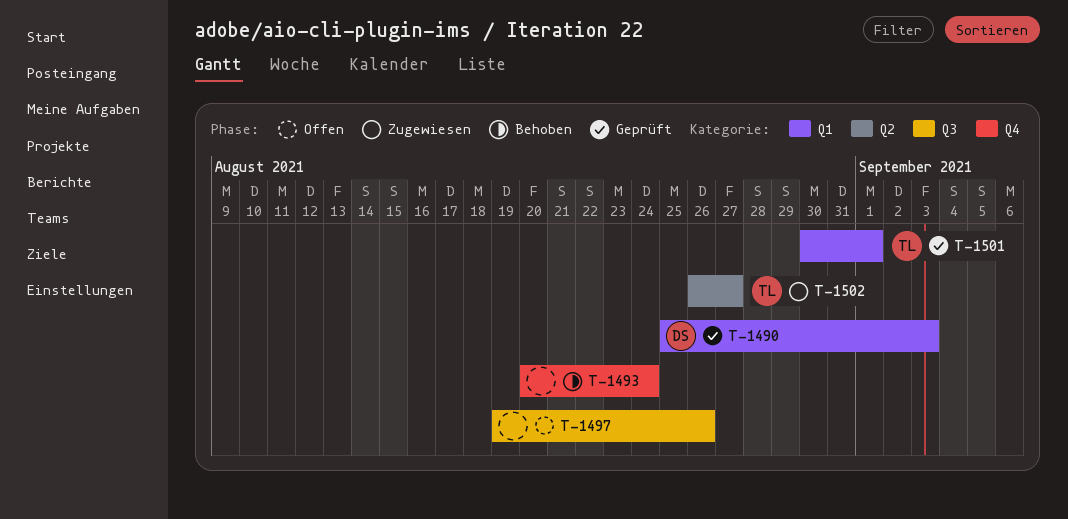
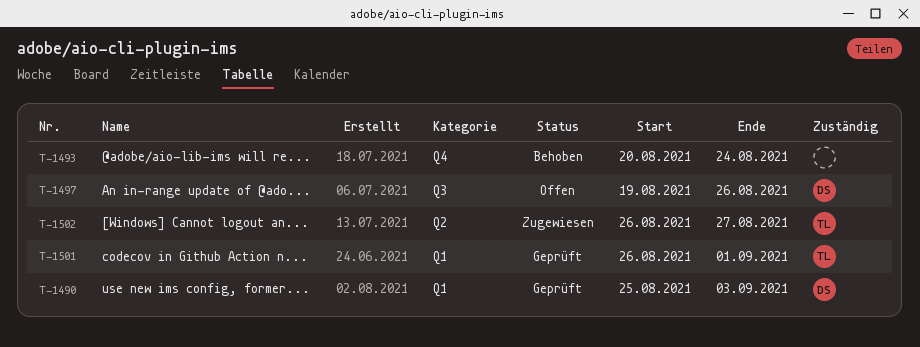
T-1497, owner: none -> DS
T-1501, start: Aug 30 -> Aug 26

